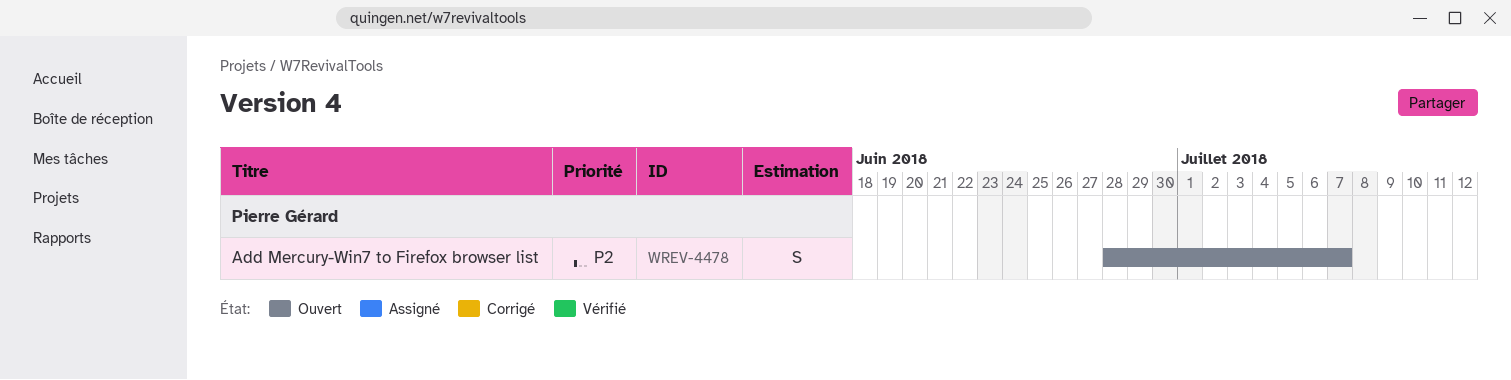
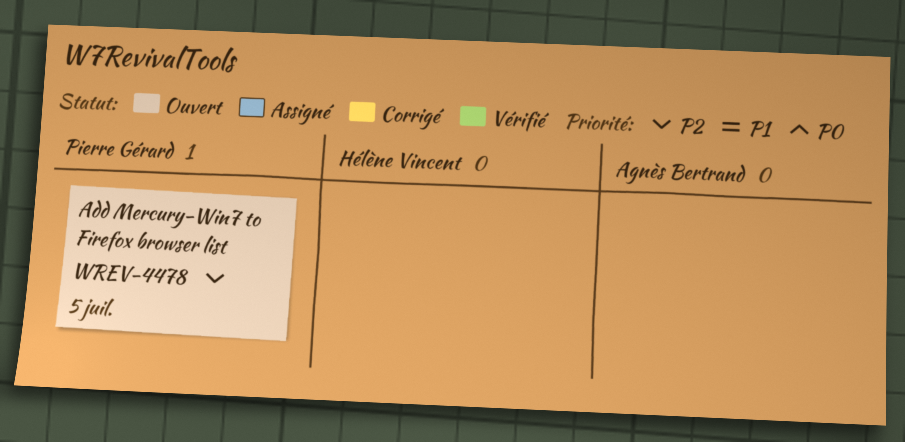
WREV-4478, due: Jul 7 -> Jul 5

